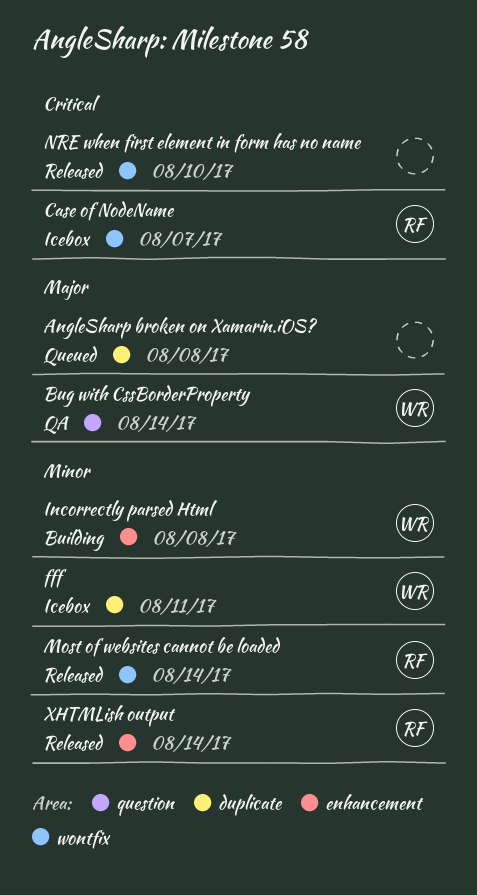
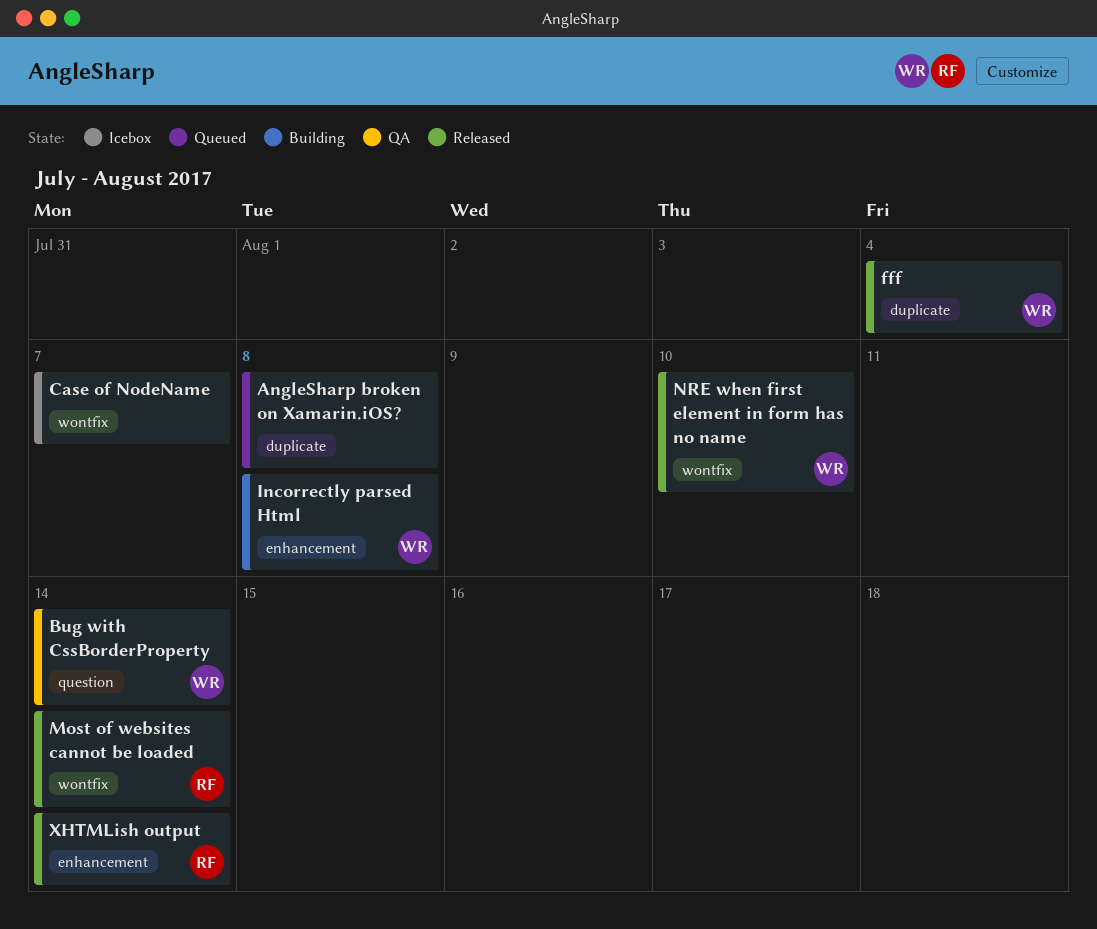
Case of NodeName, owner: RF -> none
fff, status: Icebox -> Released
fff, due: Aug 11 -> Aug 4
NRE when first element in form has no name, owner: none -> WR

